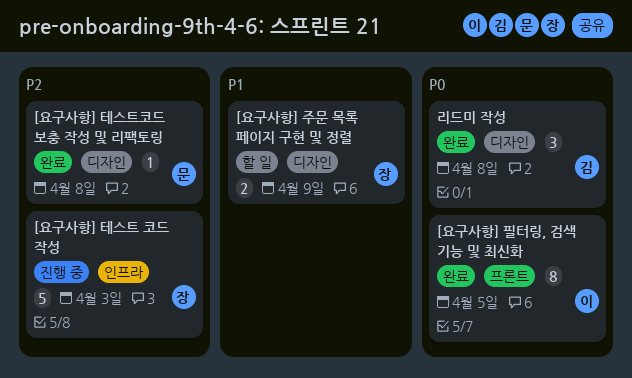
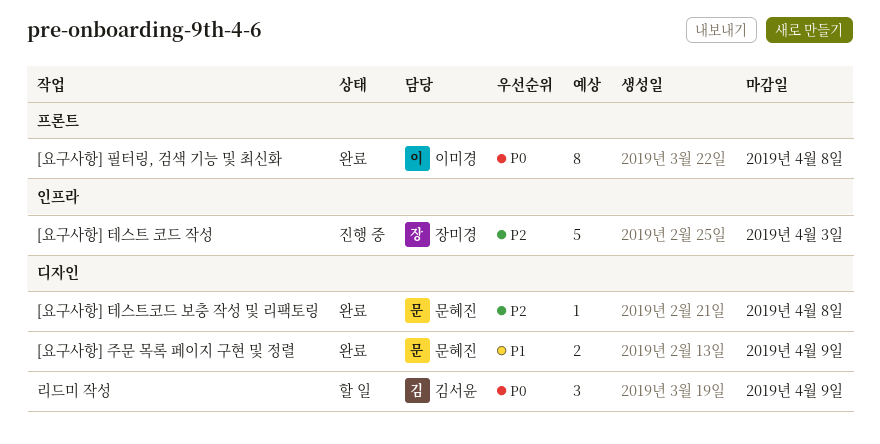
[요구사항] 주문 목록 페이지 구현 및 정렬, status: 할 일 -> 완료
[요구사항] 주문 목록 페이지 구현 및 정렬, owner: 장미경 -> 문혜진
[요구사항] 필터링, 검색 기능 및 최신화, due: Apr 5 -> Apr 8
리드미 작성, status: 완료 -> 할 일
리드미 작성, due: Apr 8 -> Apr 9

